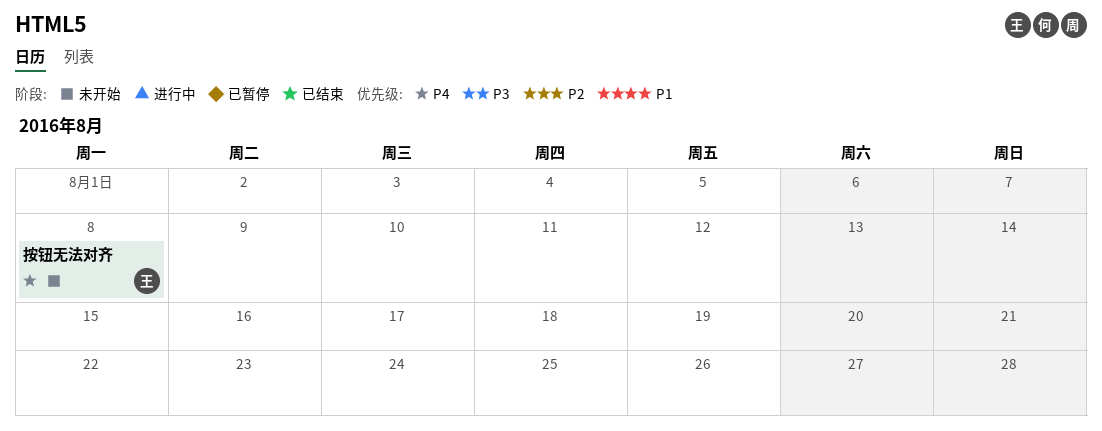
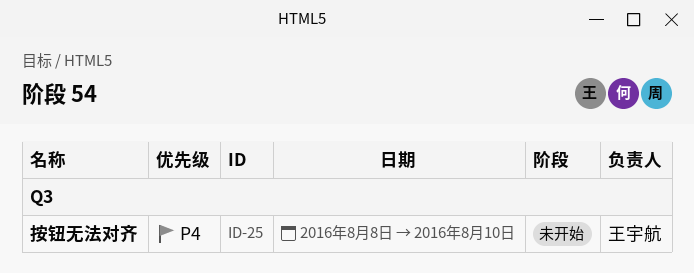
按钮无法对齐, due: Aug 8 -> Aug 10

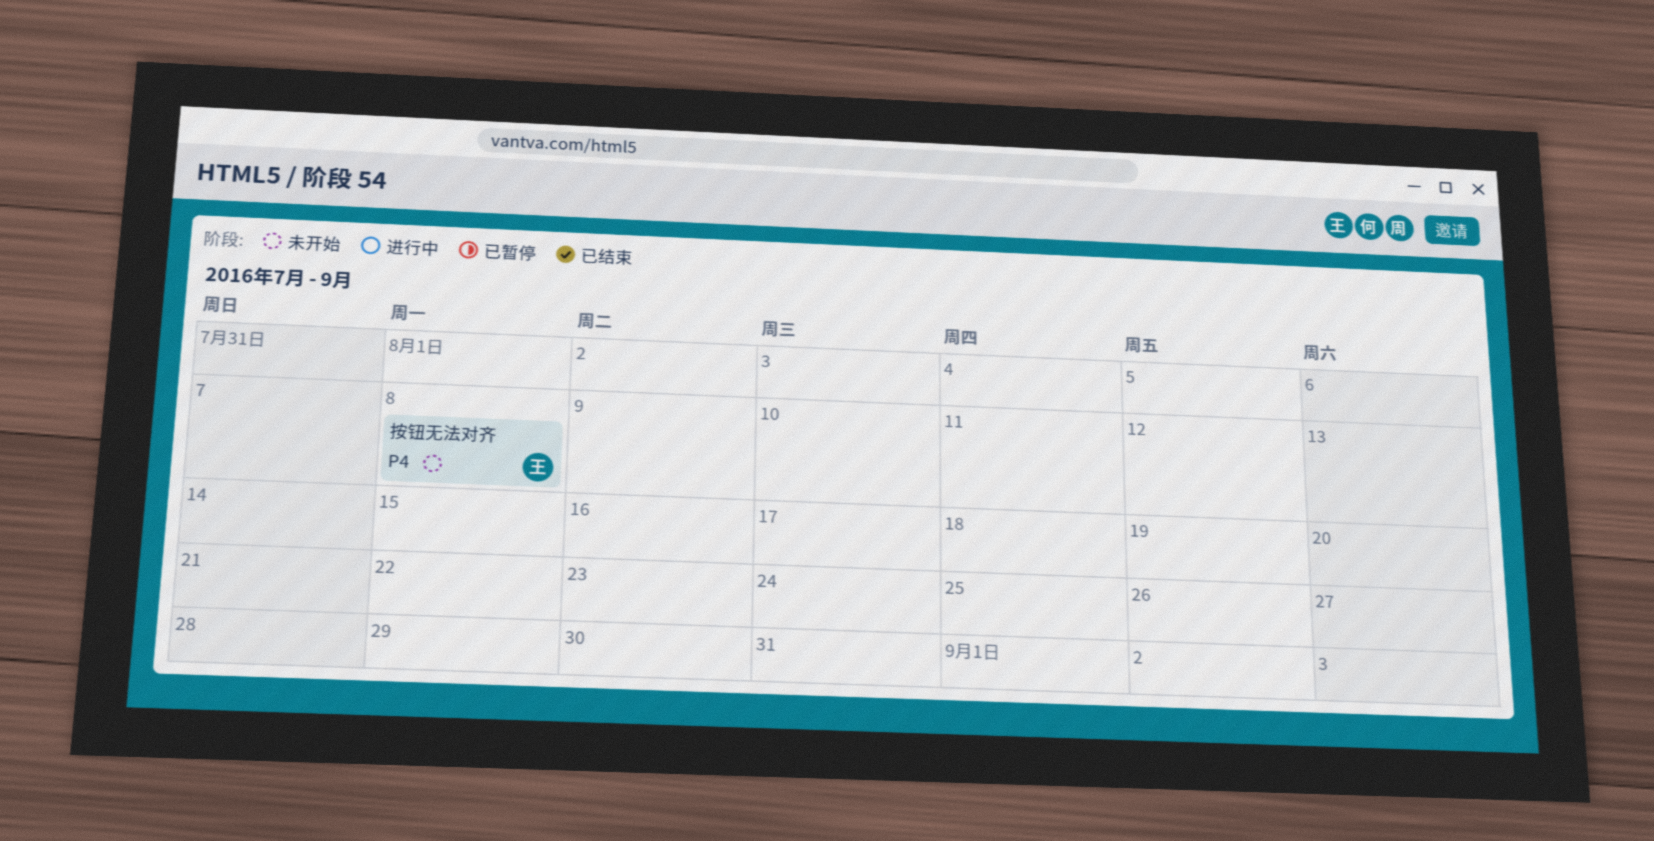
按钮无法对齐, due: Aug 10 -> Aug 8

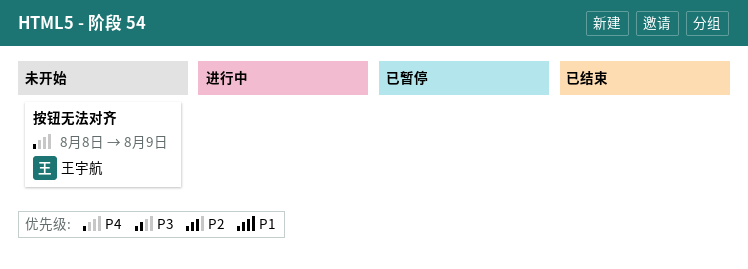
按钮无法对齐, due: Aug 8 -> Aug 9

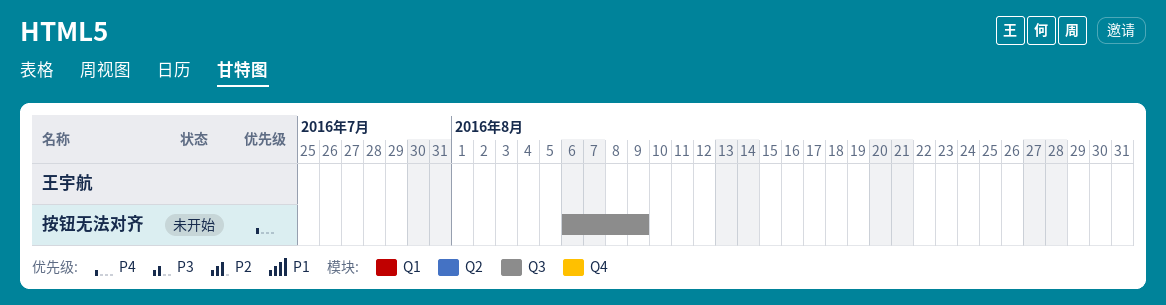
按钮无法对齐, start: Aug 8 -> Aug 6

